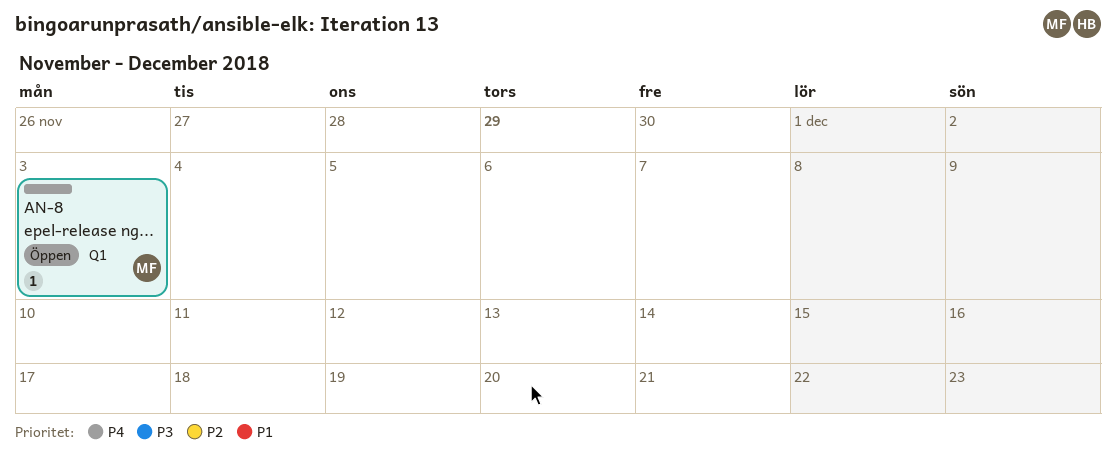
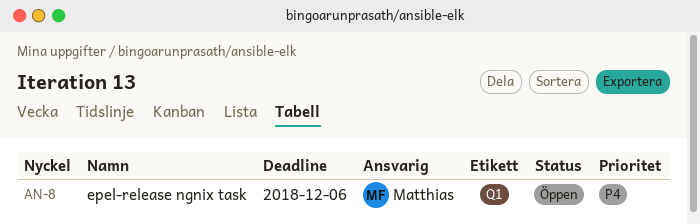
AN-8, due: Dec 3 -> Dec 6

